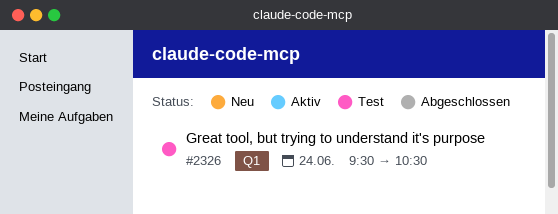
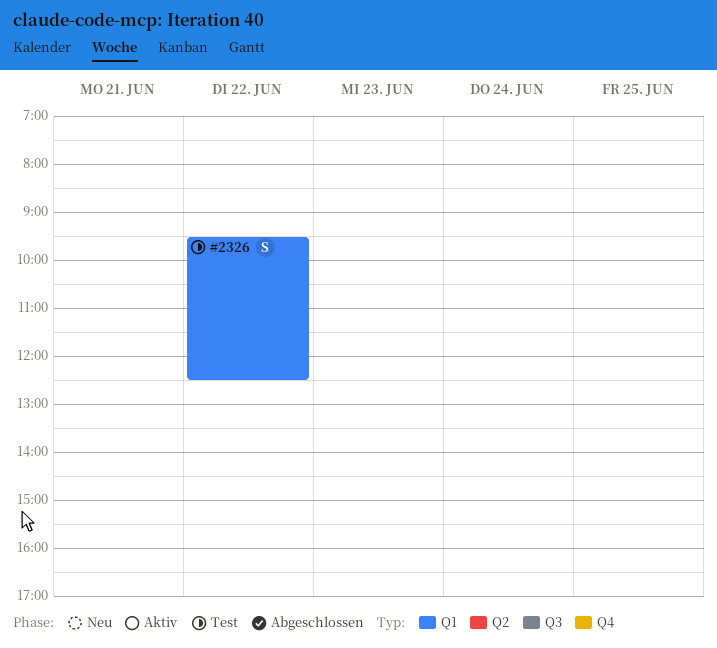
#2326, day: Jun 24 -> Jun 22
#2326, ends: 10:30 -> 12:30

